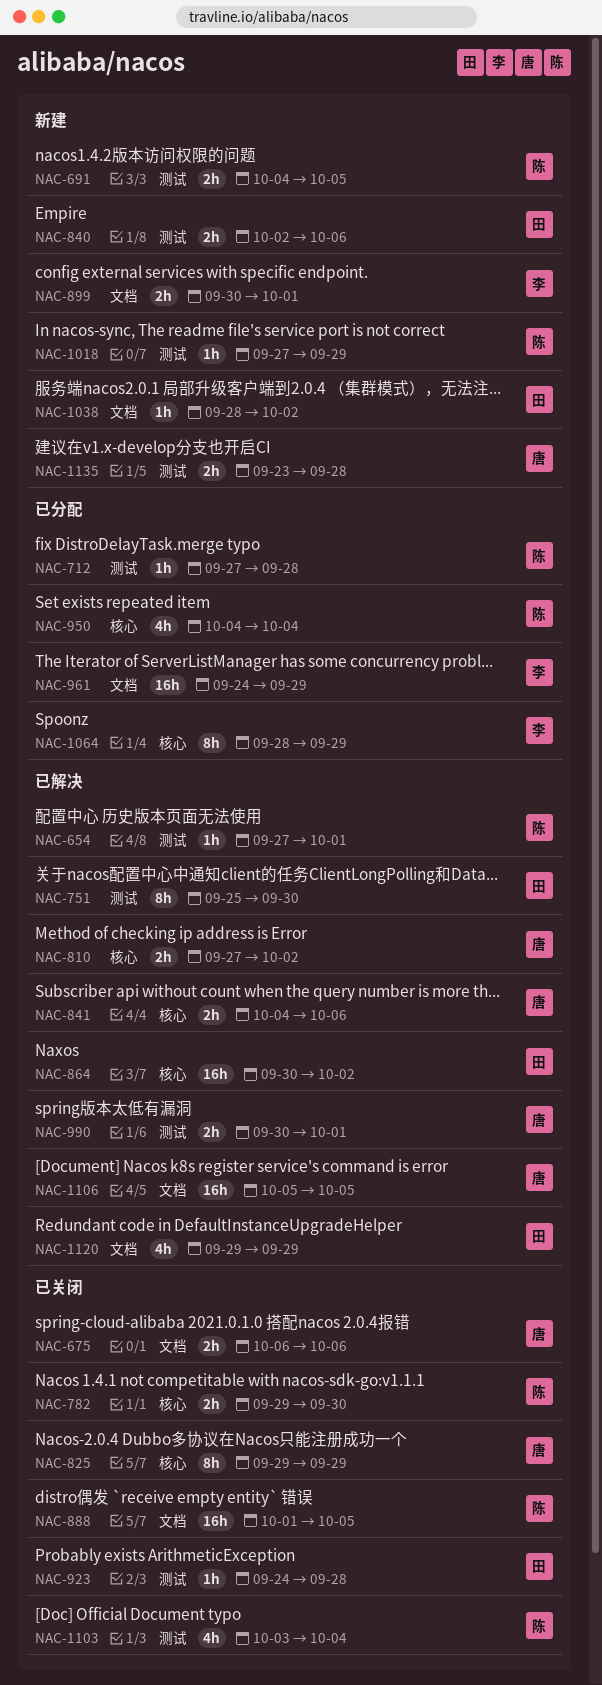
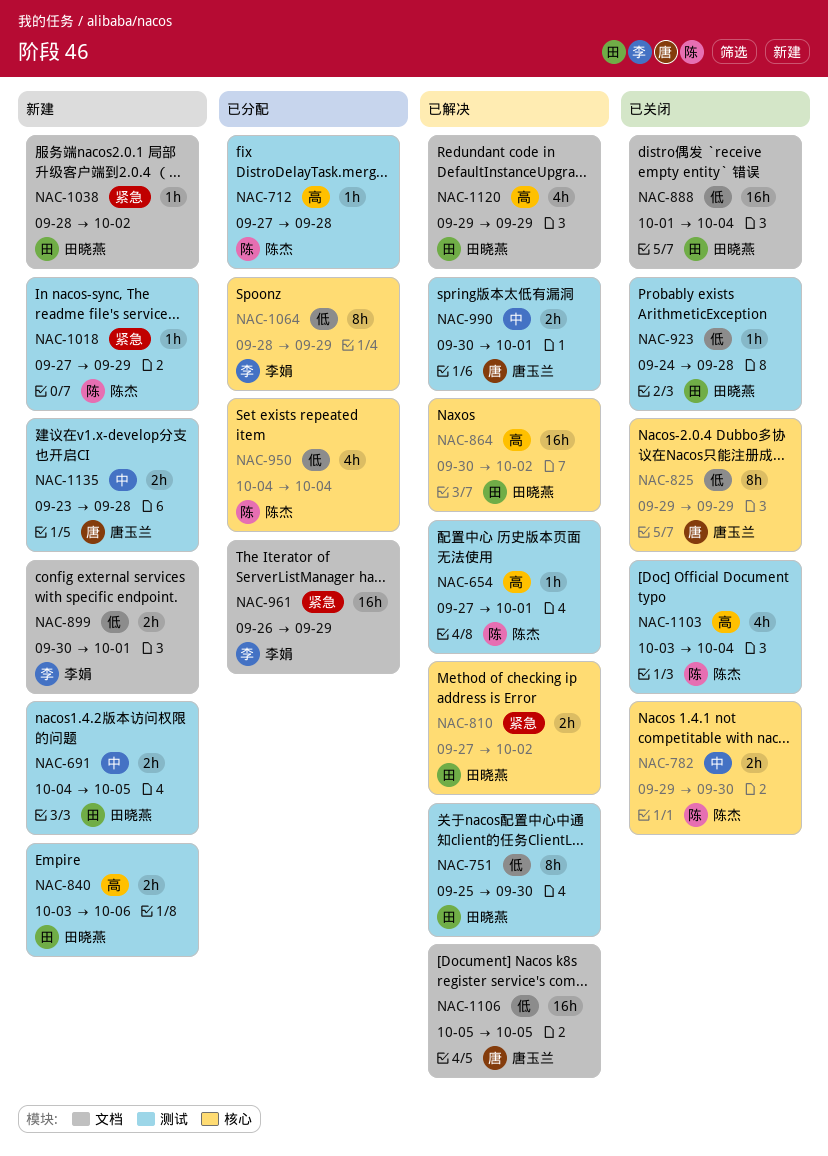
NAC-675: present -> none
NAC-691, owner: 陈杰 -> 田晓燕
NAC-810, owner: 唐玉兰 -> 田晓燕
NAC-840, start: Oct 2 -> Oct 3
NAC-841: present -> none
NAC-888, owner: 陈杰 -> 田晓燕
NAC-888, due: Oct 5 -> Oct 4
NAC-961, start: Sep 24 -> Sep 26

